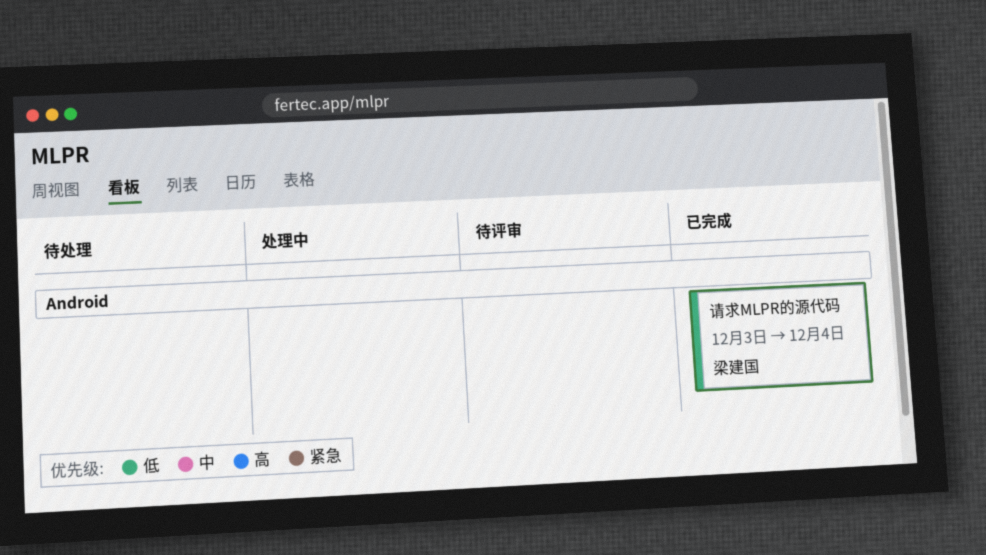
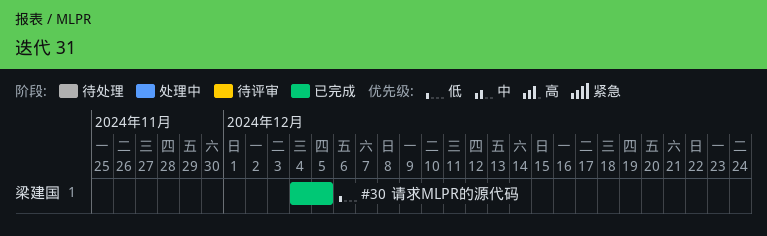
请求MLPR的源代码, start: Dec 3 -> Dec 4
请求MLPR的源代码, due: Dec 4 -> Dec 5

